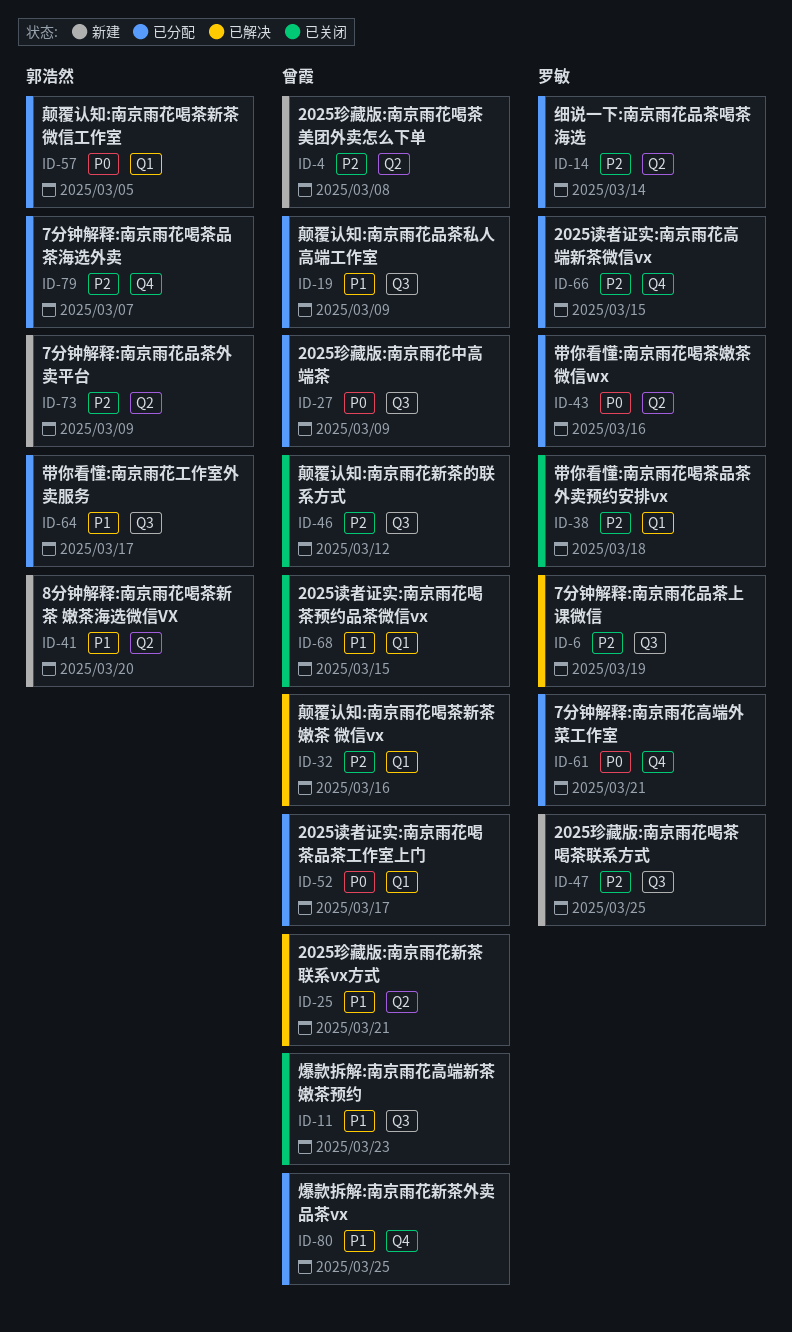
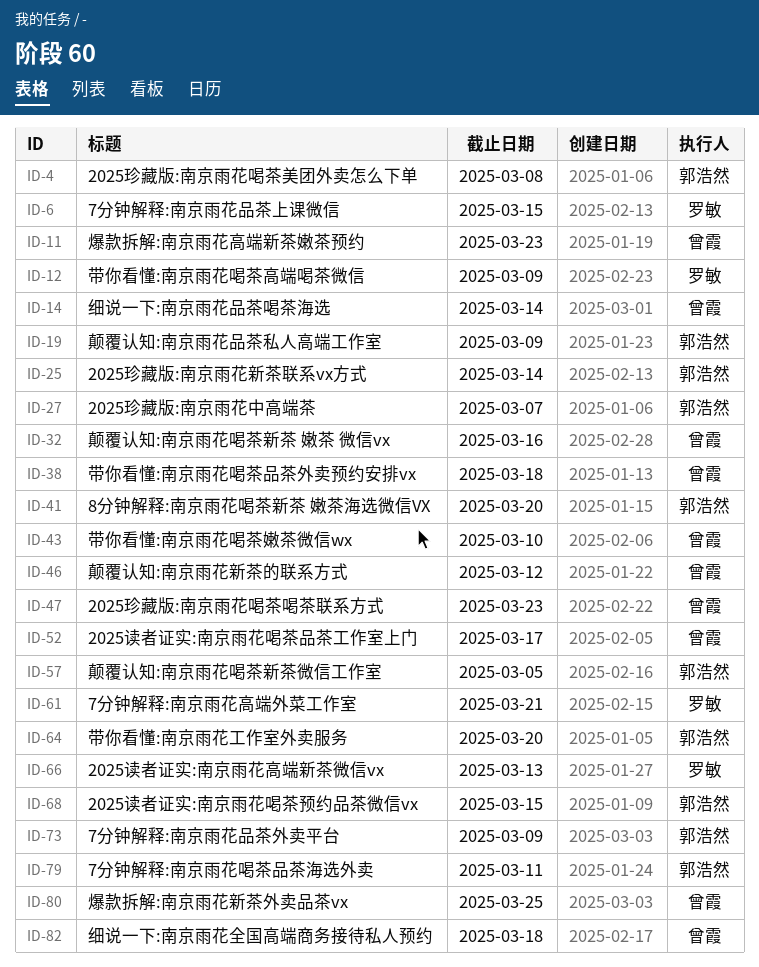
ID-4, owner: 曾霞 -> 郭浩然
ID-6, due: Mar 19 -> Mar 15
ID-12: none -> present
ID-14, owner: 罗敏 -> 曾霞
ID-19, owner: 曾霞 -> 郭浩然
ID-25, owner: 曾霞 -> 郭浩然
ID-25, due: Mar 21 -> Mar 14
ID-27, owner: 曾霞 -> 郭浩然
ID-27, due: Mar 9 -> Mar 7
ID-38, owner: 罗敏 -> 曾霞
ID-43, owner: 罗敏 -> 曾霞
ID-43, due: Mar 16 -> Mar 10
ID-47, owner: 罗敏 -> 曾霞
ID-47, due: Mar 25 -> Mar 23
ID-64, due: Mar 17 -> Mar 20
ID-66, due: Mar 15 -> Mar 13
ID-68, owner: 曾霞 -> 郭浩然
ID-79, due: Mar 7 -> Mar 11
ID-82: none -> present

